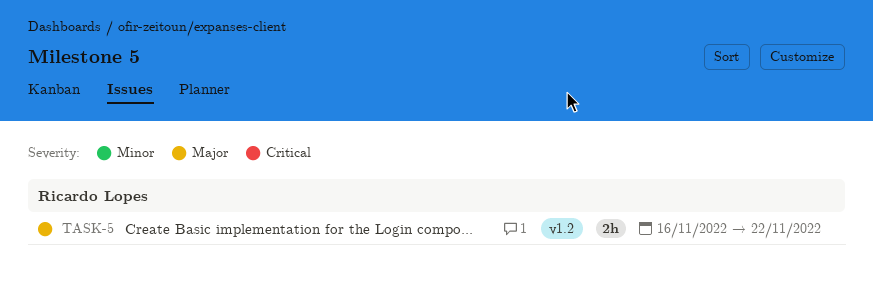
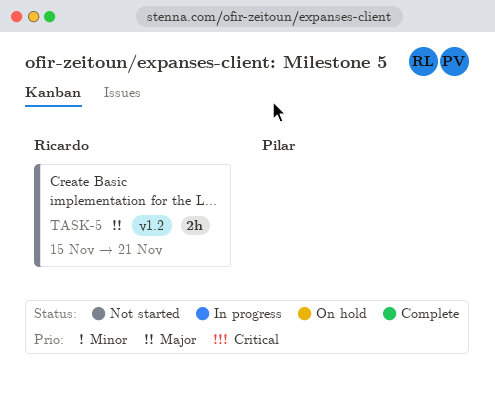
TASK-5, start: Nov 16 -> Nov 15
TASK-5, due: Nov 22 -> Nov 21

